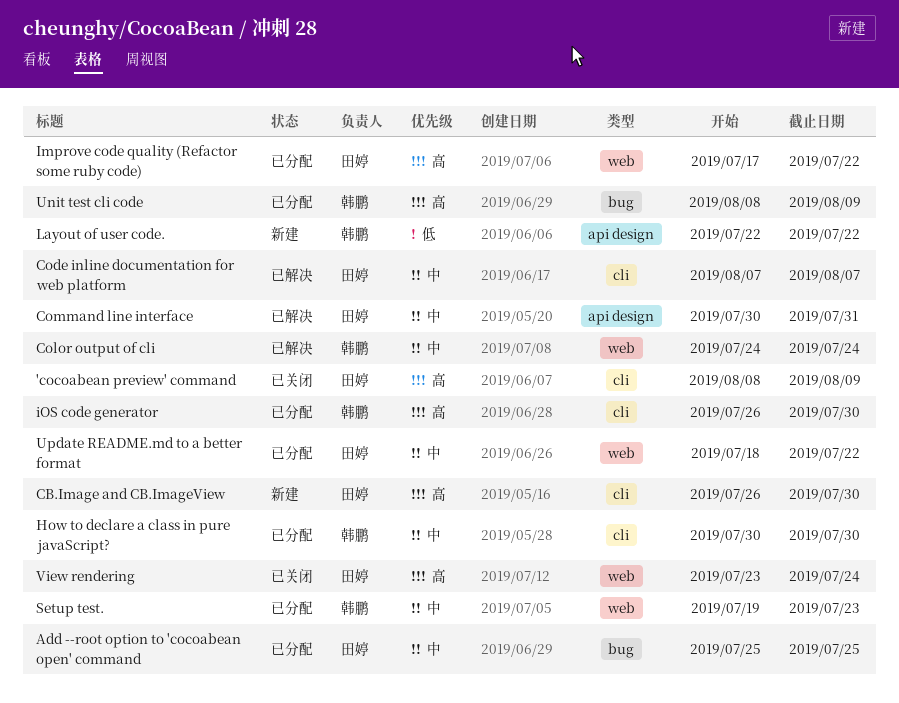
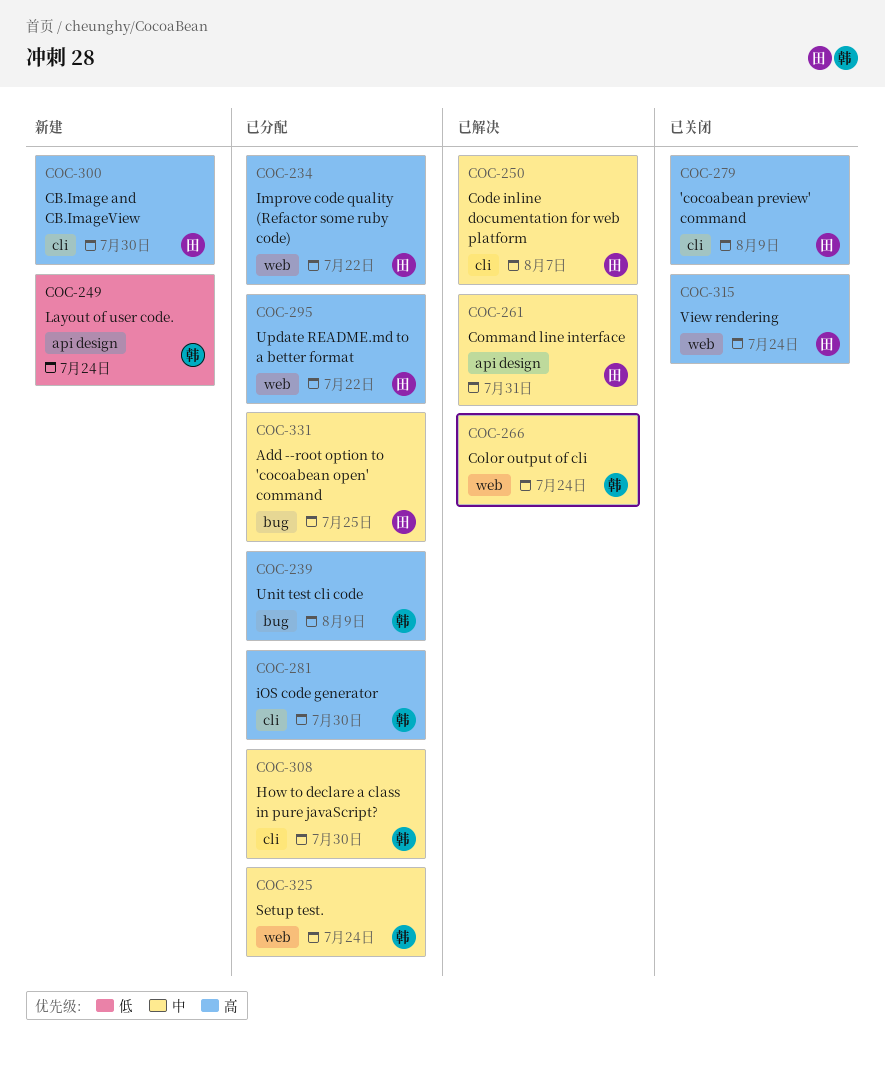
Layout of user code., due: Jul 22 -> Jul 24
Setup test., due: Jul 23 -> Jul 24
Update README.md to a better format, priority: 中 -> 高

